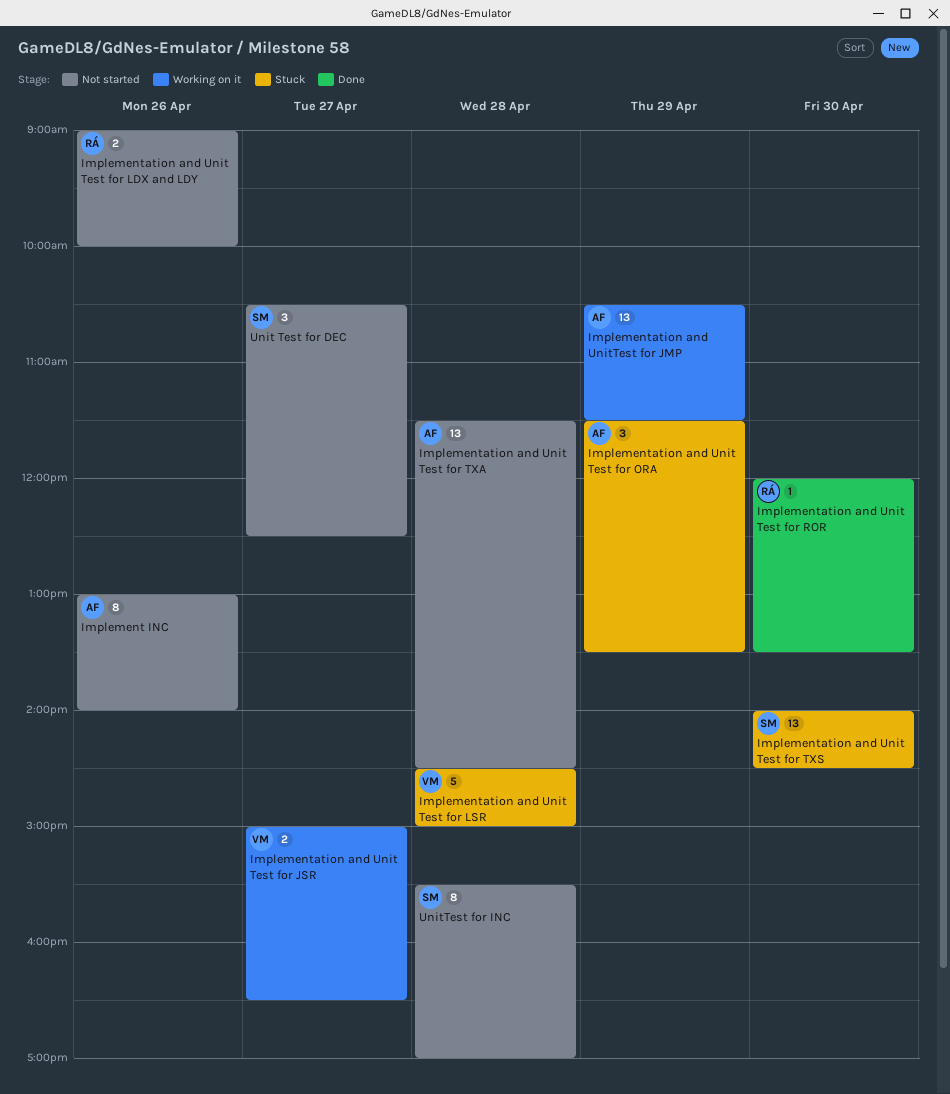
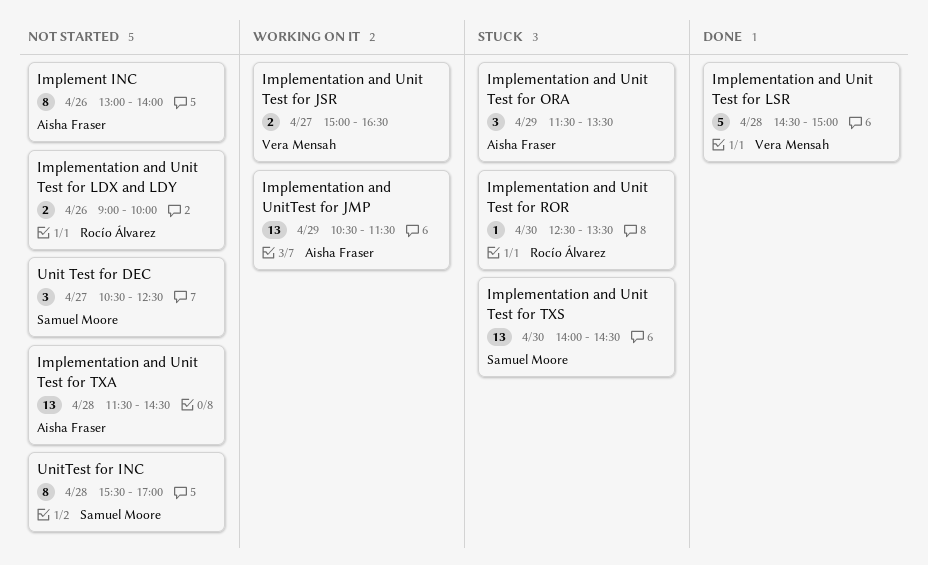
Implementation and Unit Test for LSR, status: Stuck -> Done
Implementation and Unit Test for ROR, status: Done -> Stuck
Implementation and Unit Test for ROR, begins: 12:00 -> 12:30

